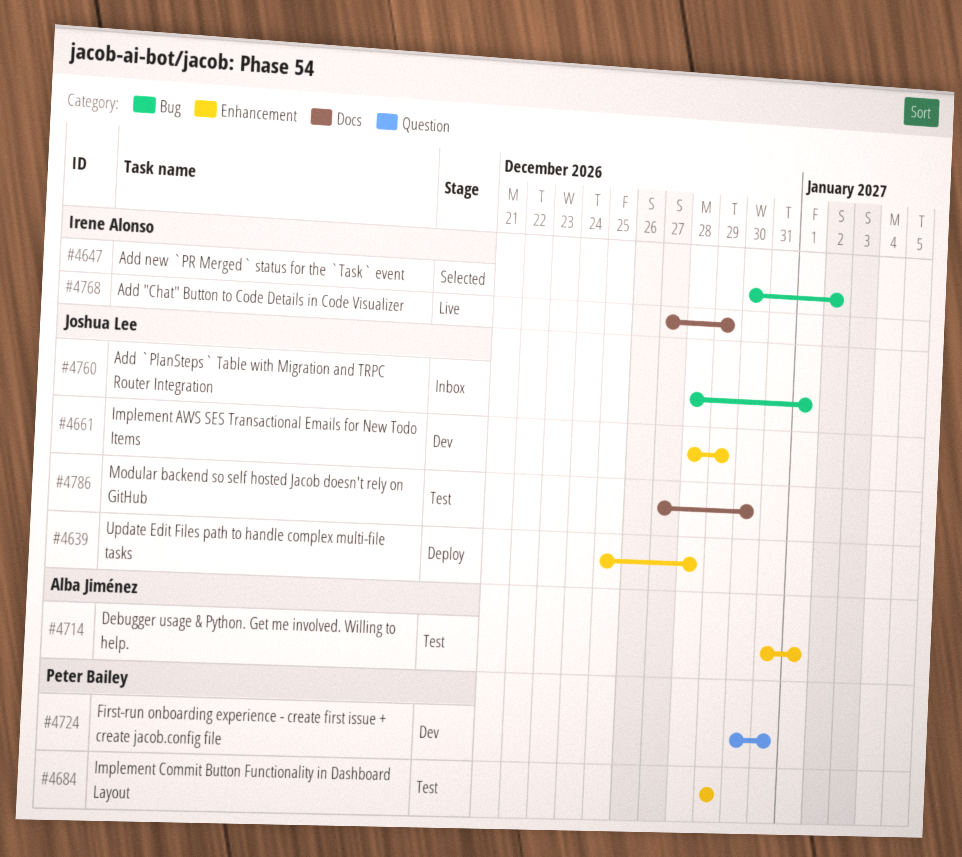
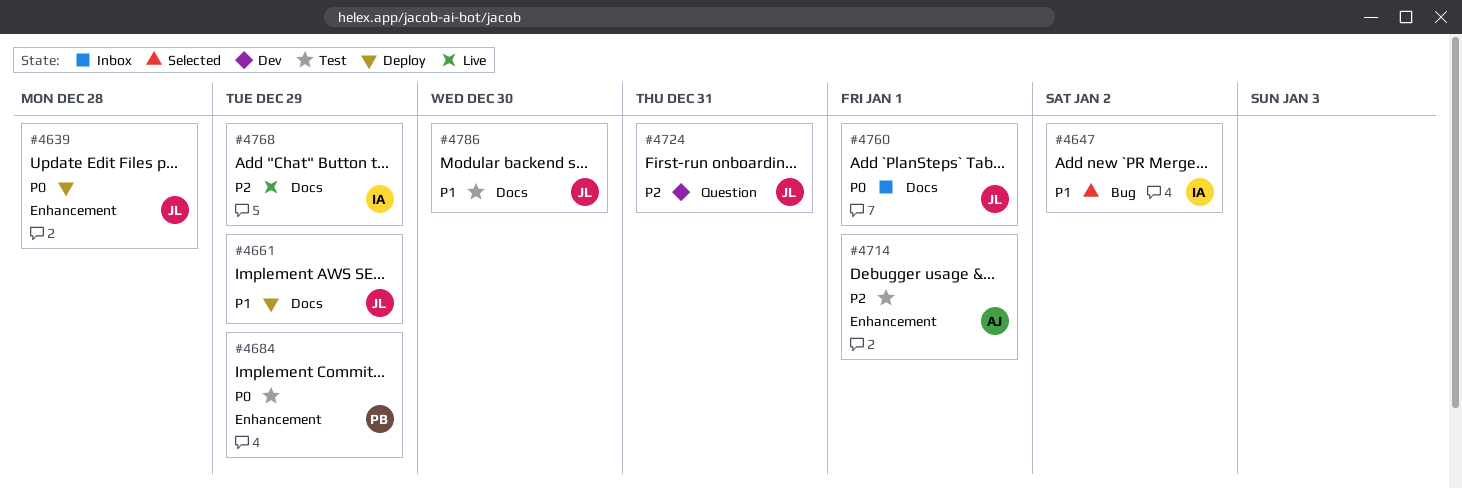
#4661, status: Dev -> Deploy
#4661, label: Enhancement -> Docs
#4724, owner: Peter Bailey -> Joshua Lee
#4760, label: Bug -> Docs

